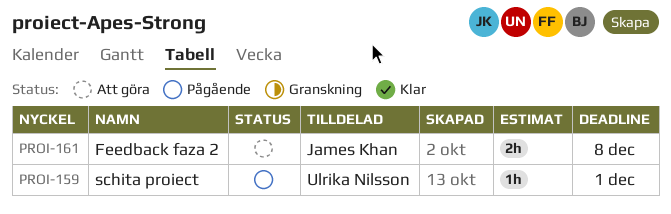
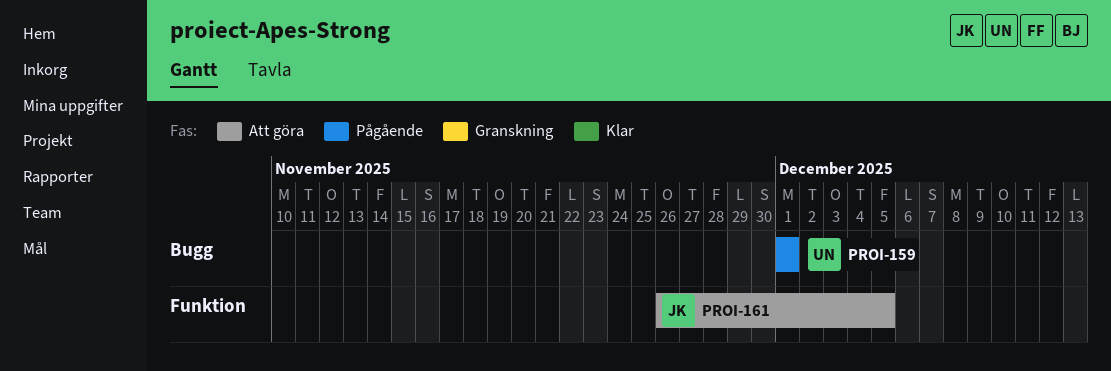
PROI-161, due: Dec 8 -> Dec 5

